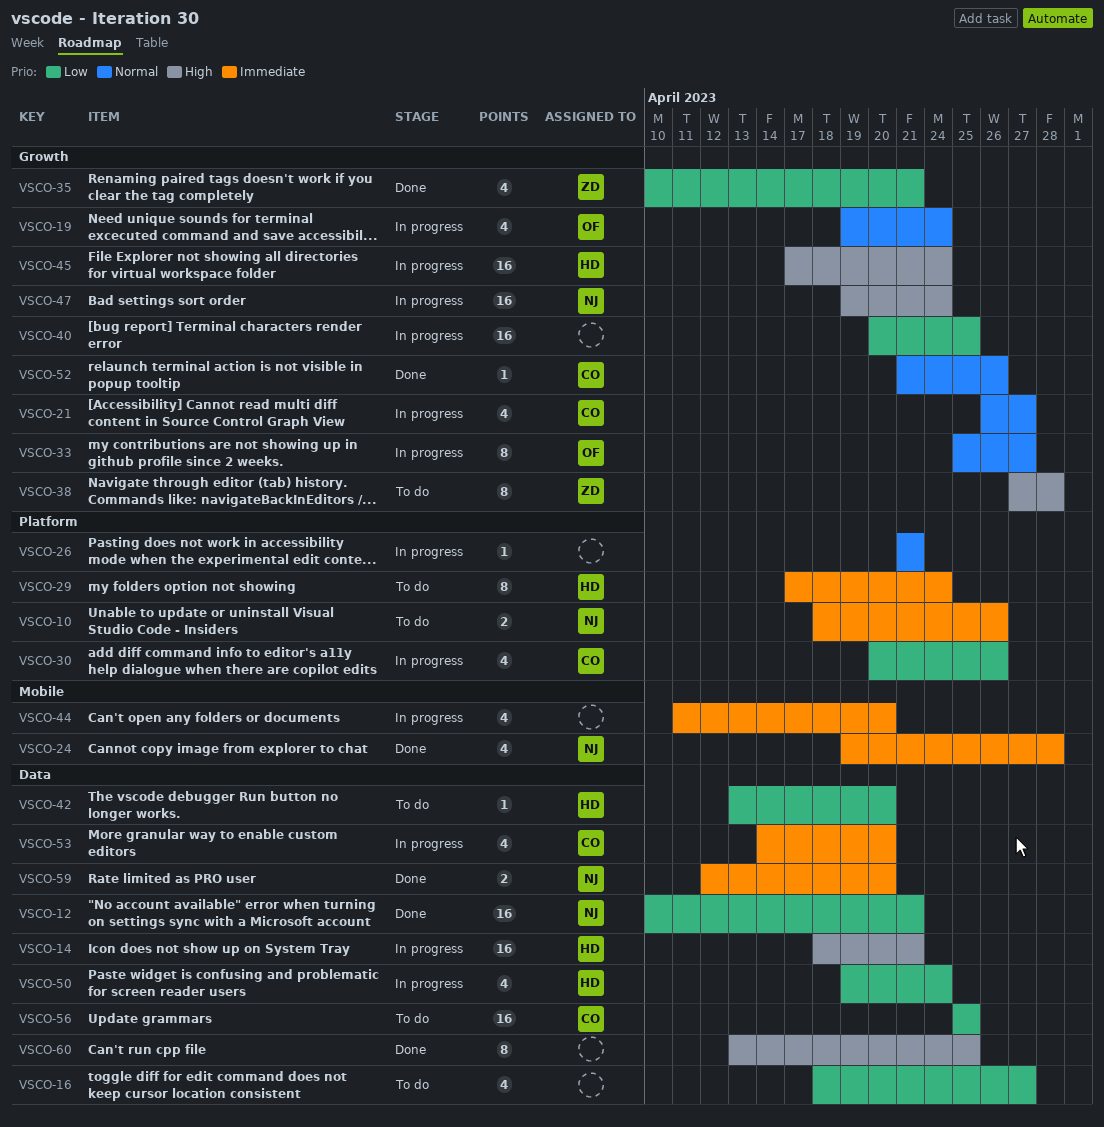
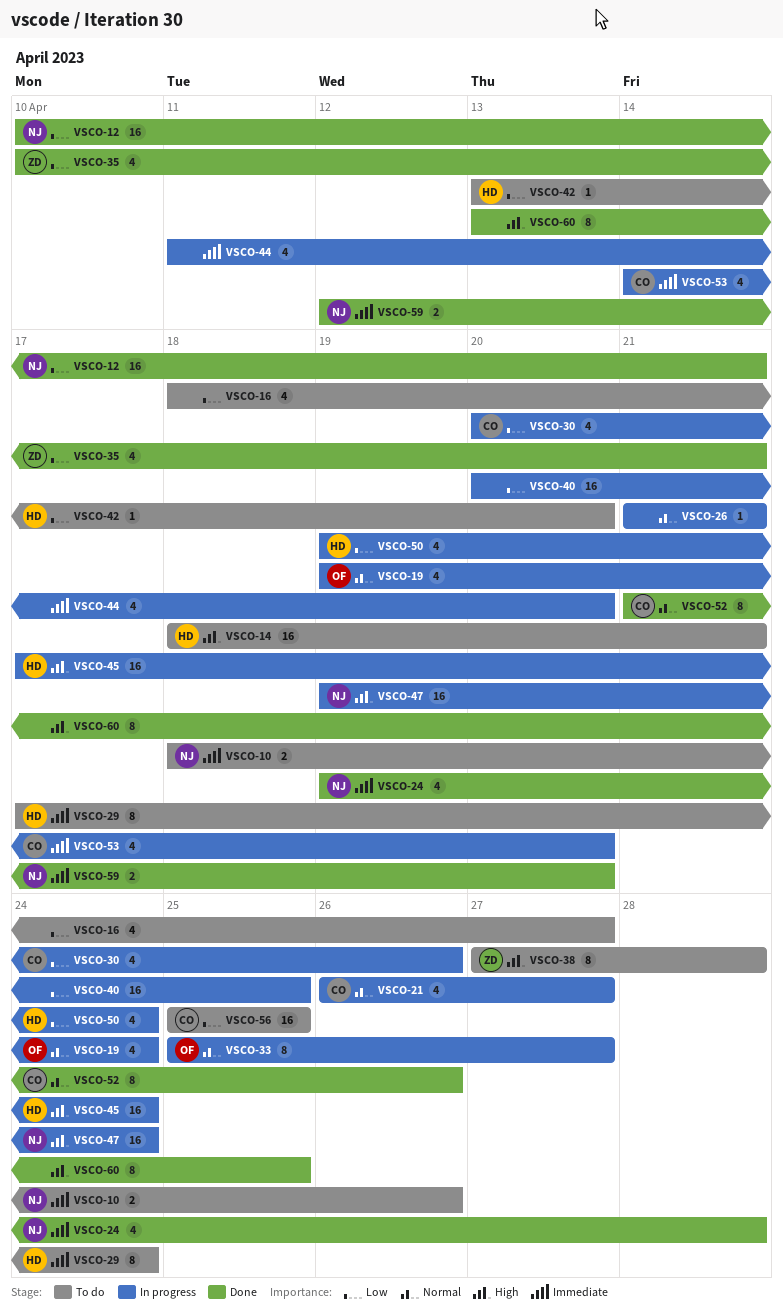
VSCO-14, status: In progress -> To do
VSCO-52, estimate: 1 -> 8

